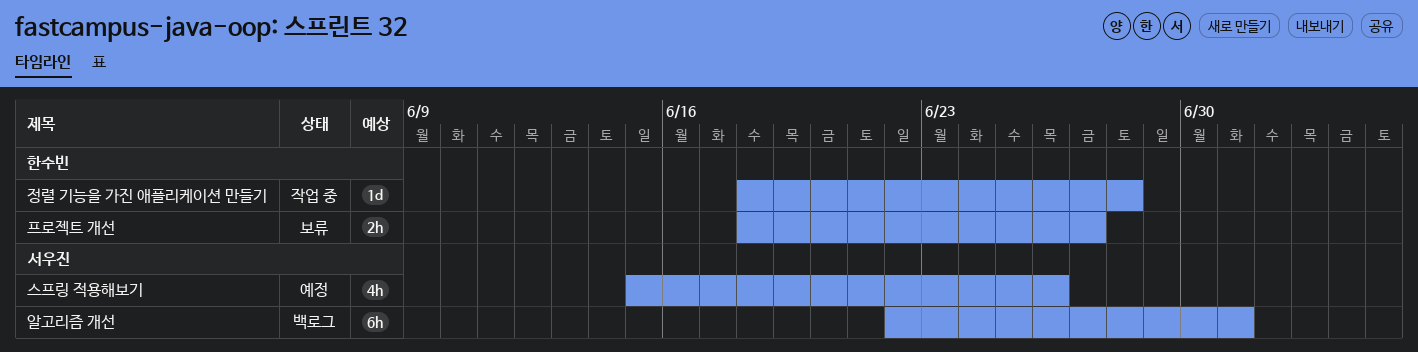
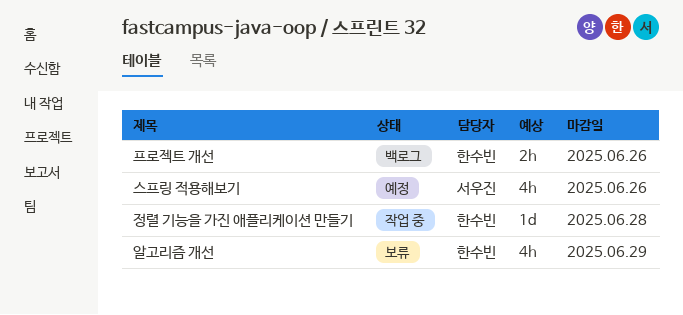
알고리즘 개선, status: 백로그 -> 보류
알고리즘 개선, owner: 서우진 -> 한수빈
알고리즘 개선, estimate: 6h -> 4h
알고리즘 개선, due: Jul 1 -> Jun 29
프로젝트 개선, status: 보류 -> 백로그
프로젝트 개선, due: Jun 27 -> Jun 26

